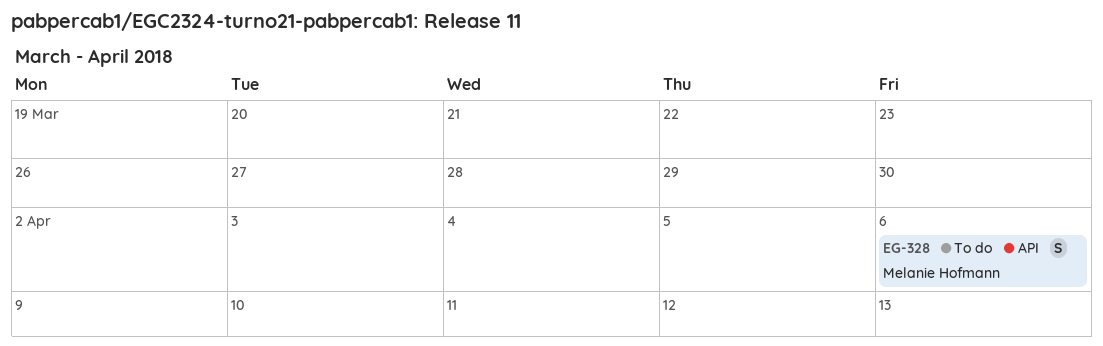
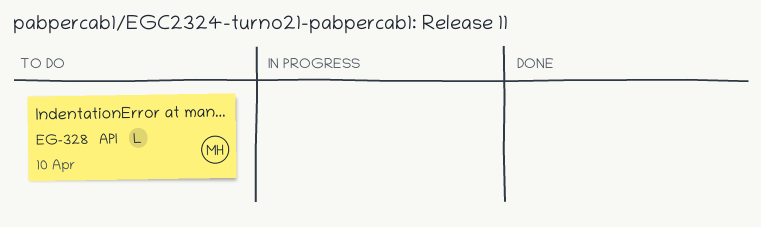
EG-328, estimate: S -> L
EG-328, due: Apr 6 -> Apr 10

